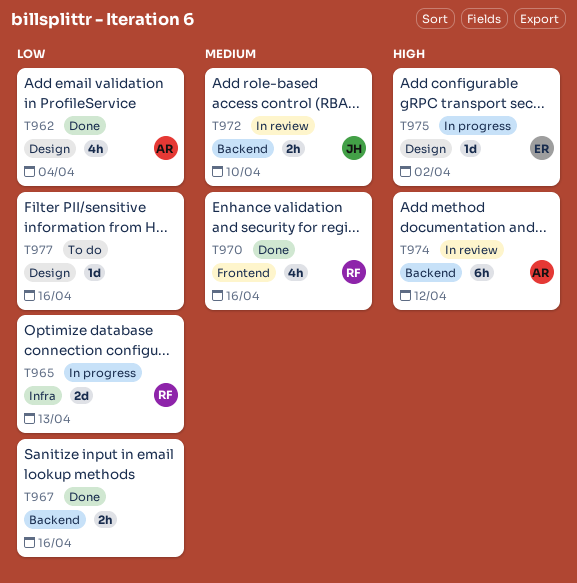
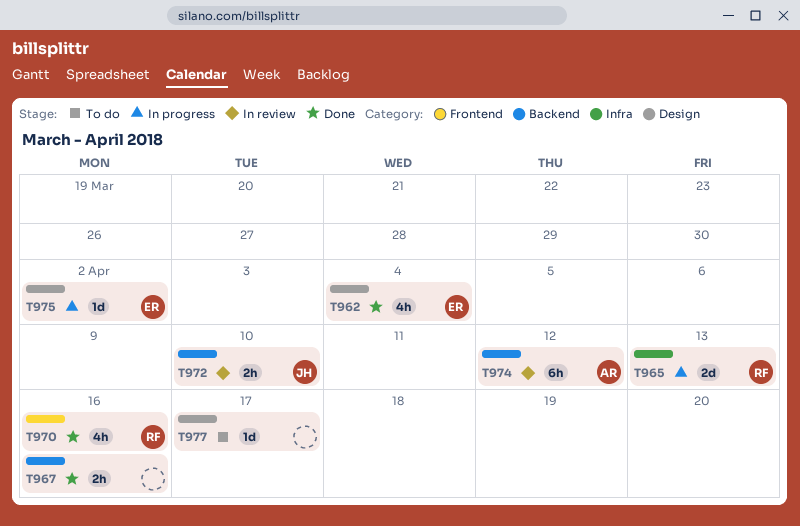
T962, owner: AR -> ER
T977, due: Apr 16 -> Apr 17

